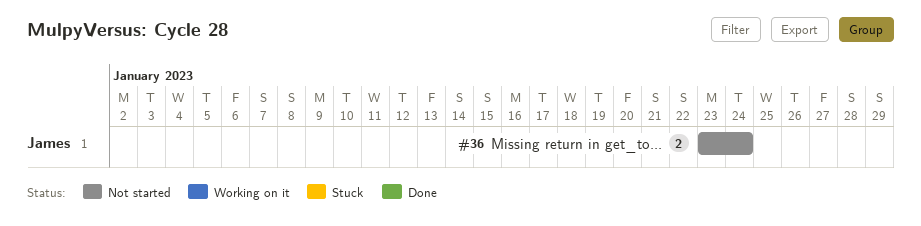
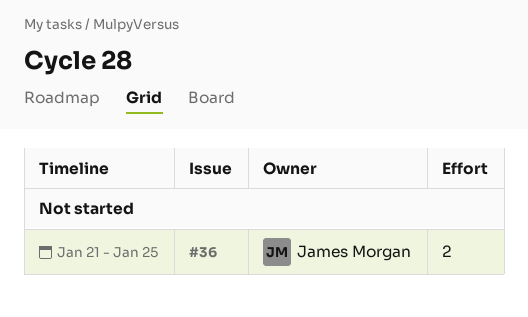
#36, start: Jan 23 -> Jan 21
#36, due: Jan 24 -> Jan 25

